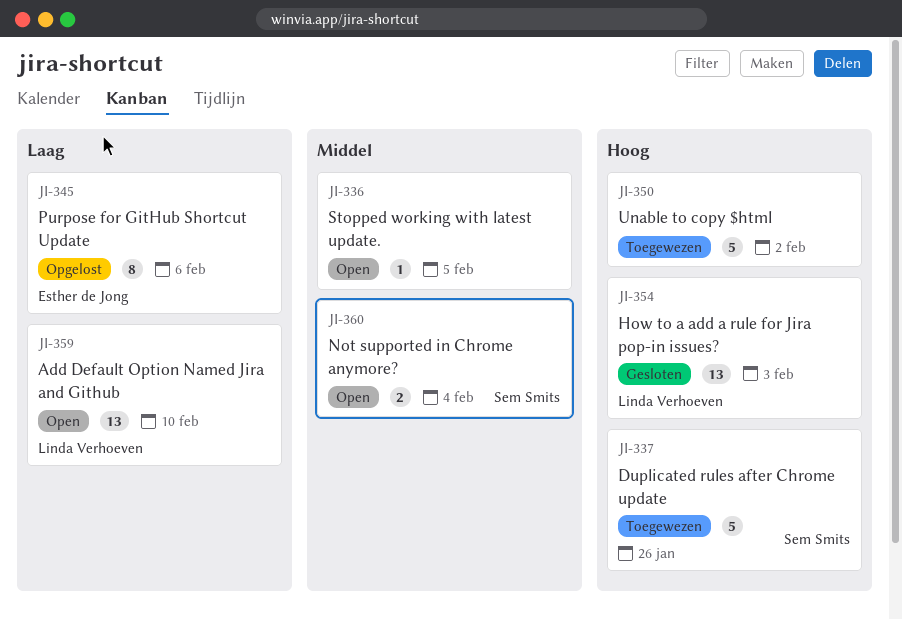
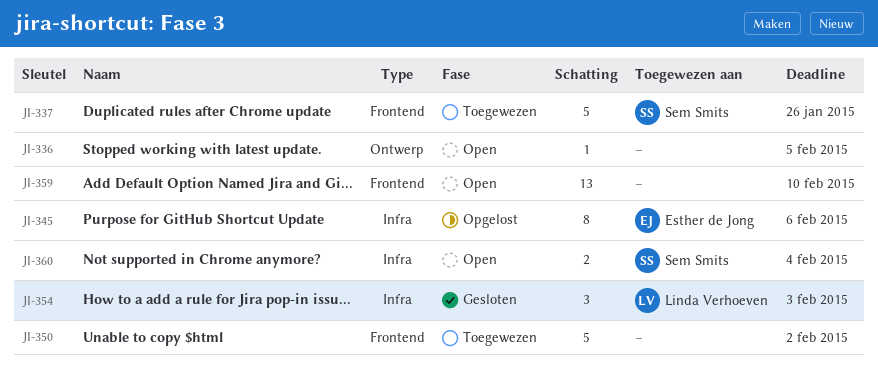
JI-354, estimate: 13 -> 3
JI-359, owner: Linda Verhoeven -> none

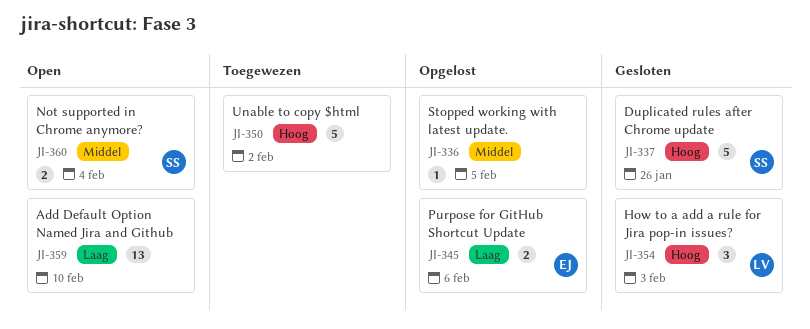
JI-336, status: Open -> Opgelost
JI-337, status: Toegewezen -> Gesloten
JI-345, estimate: 8 -> 2

